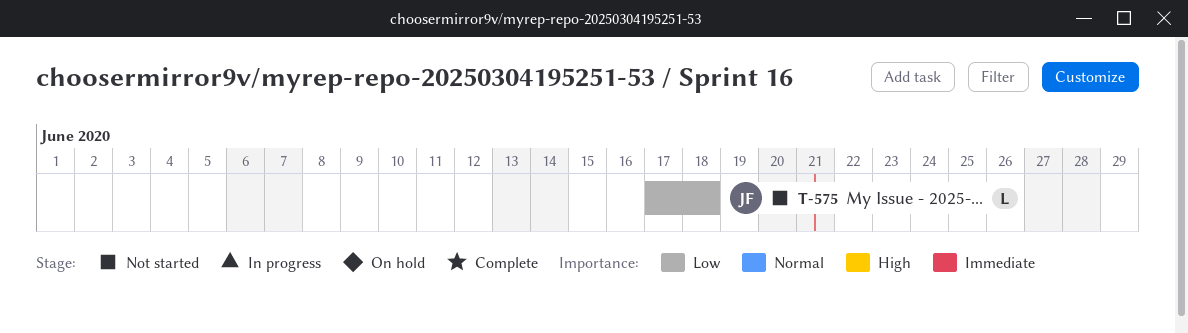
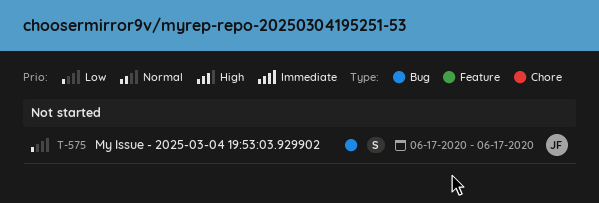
T-575, estimate: L -> S
T-575, due: Jun 18 -> Jun 17

